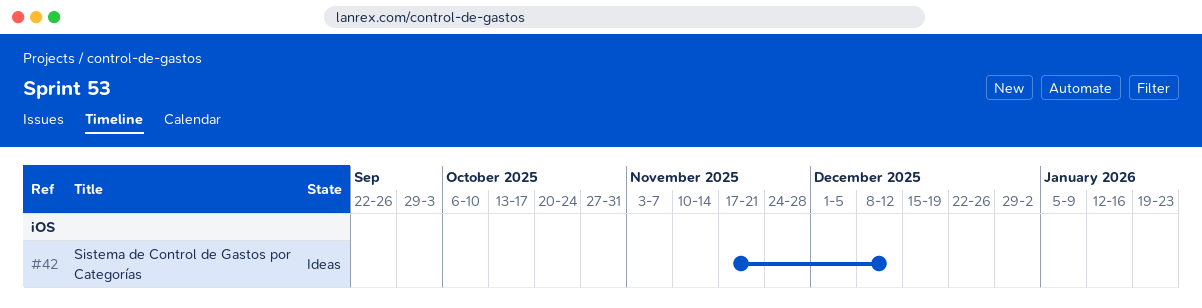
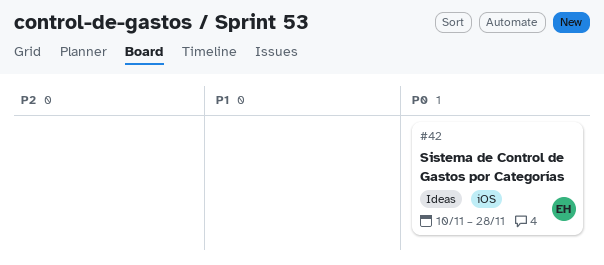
#42, start: Nov 17 -> Nov 10
#42, due: Dec 12 -> Nov 28

